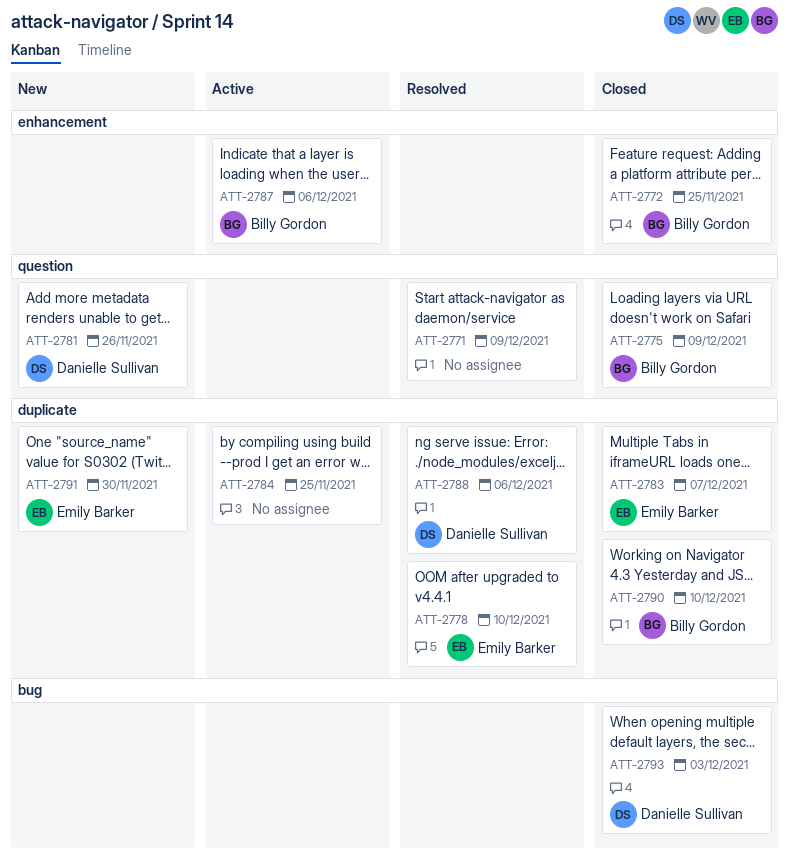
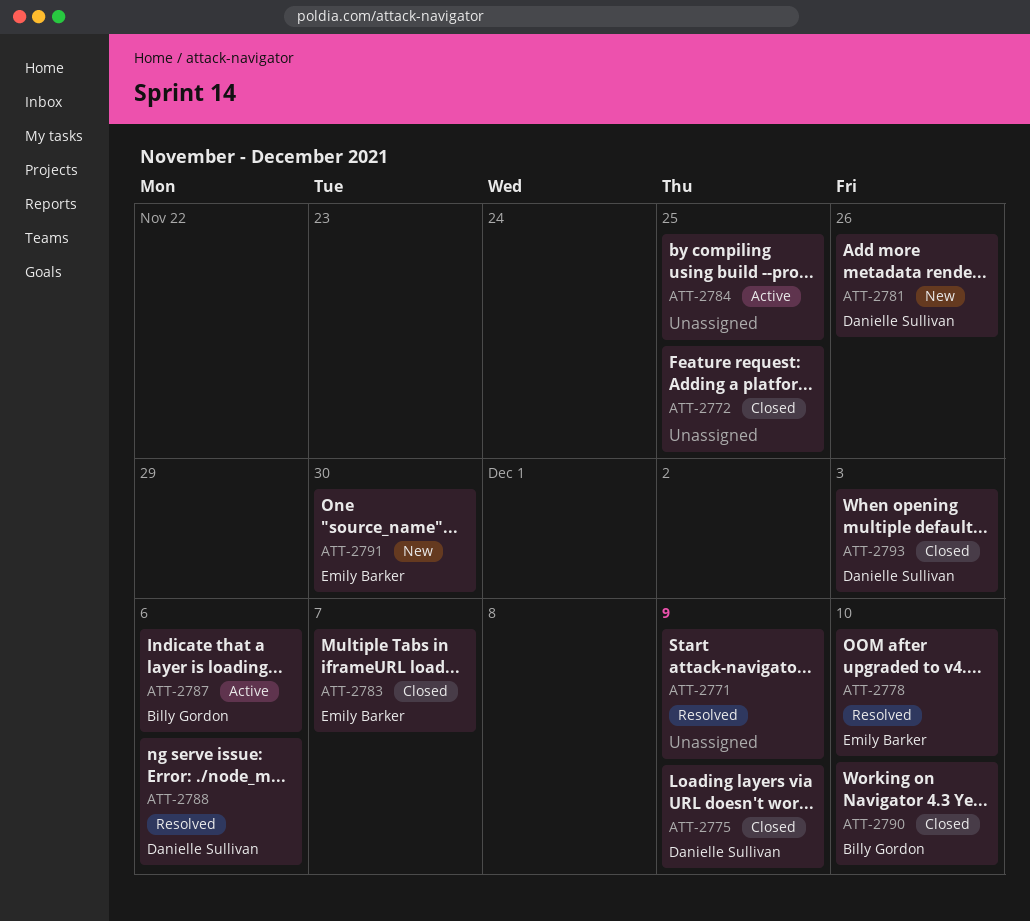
ATT-2772, owner: Billy Gordon -> none
ATT-2775, owner: Billy Gordon -> Danielle Sullivan

